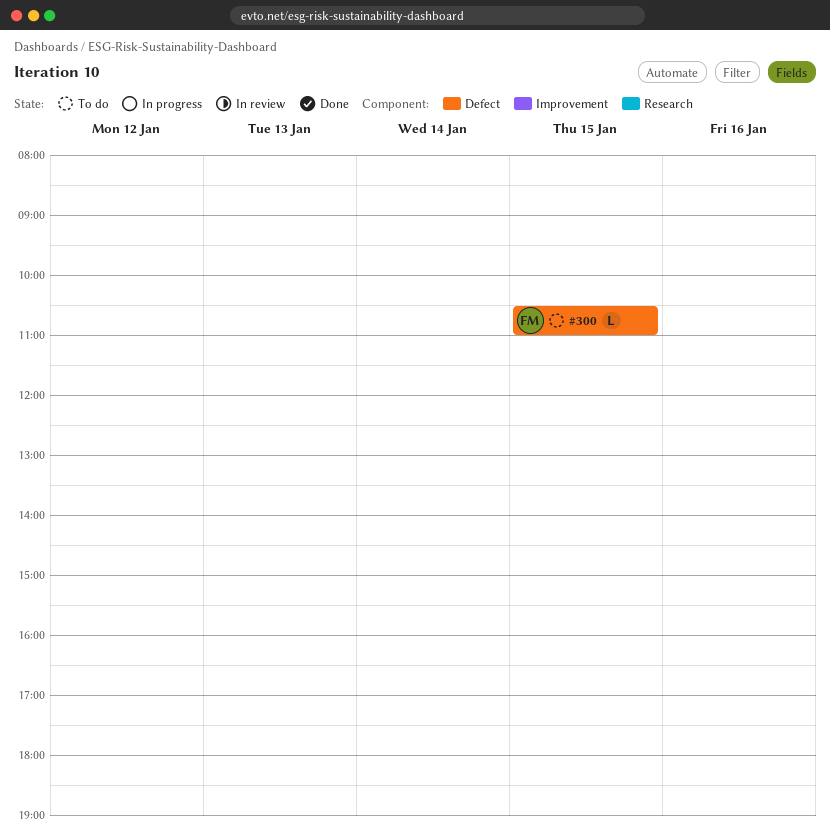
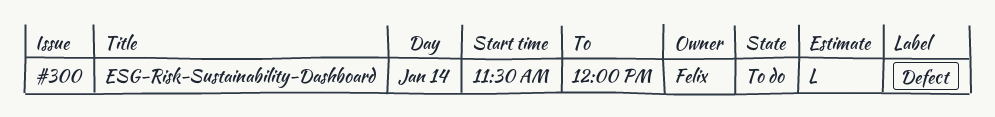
#300, day: Jan 15 -> Jan 14
#300, begins: 10:30 -> 11:30
#300, ends: 11:00 -> 12:00

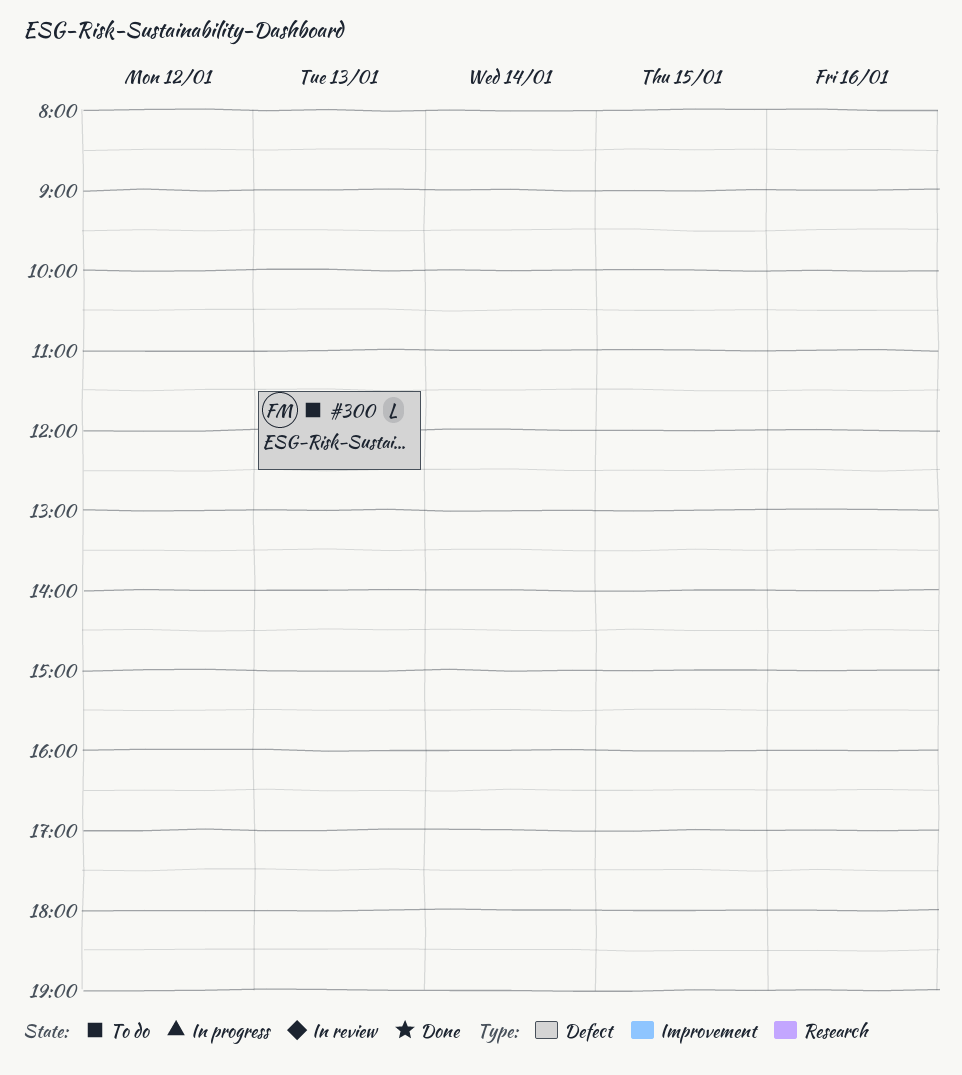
#300, day: Jan 14 -> Jan 13
#300, ends: 12:00 -> 12:30

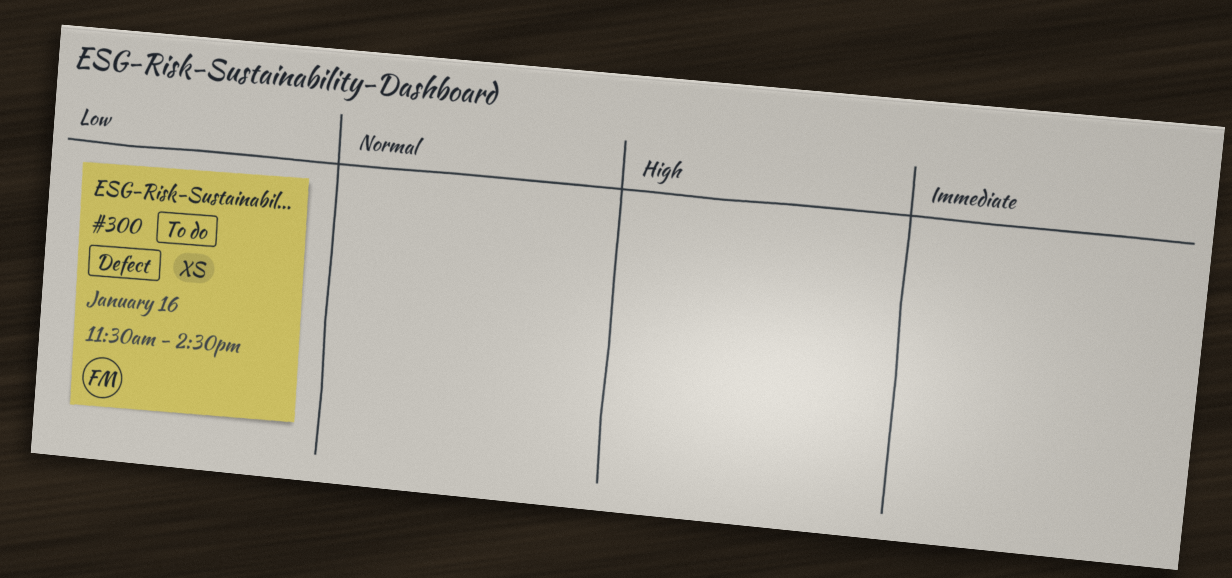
#300, estimate: L -> XS
#300, day: Jan 13 -> Jan 16
#300, ends: 12:30 -> 14:30

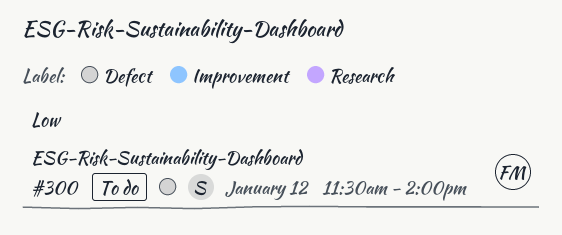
#300, estimate: XS -> S
#300, day: Jan 16 -> Jan 12
#300, ends: 14:30 -> 14:00

